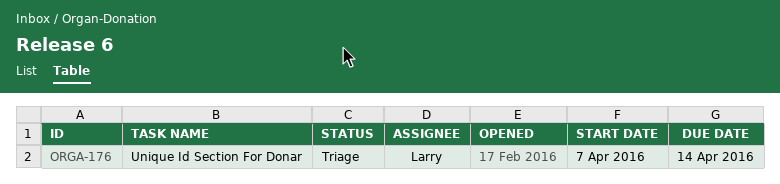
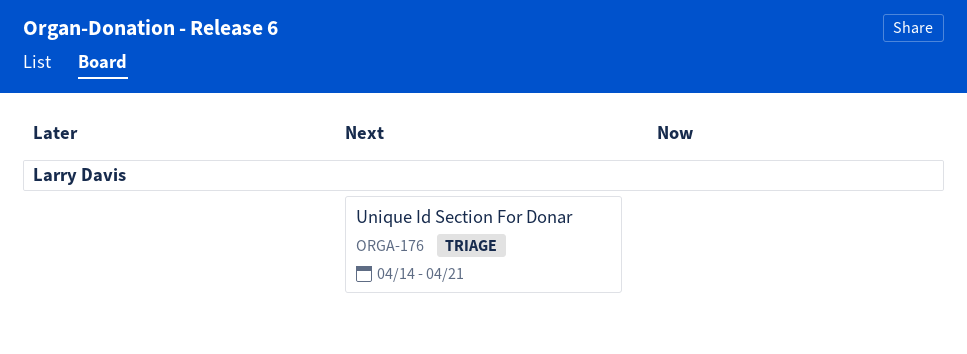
ORGA-176, start: Apr 7 -> Apr 14
ORGA-176, due: Apr 14 -> Apr 21

